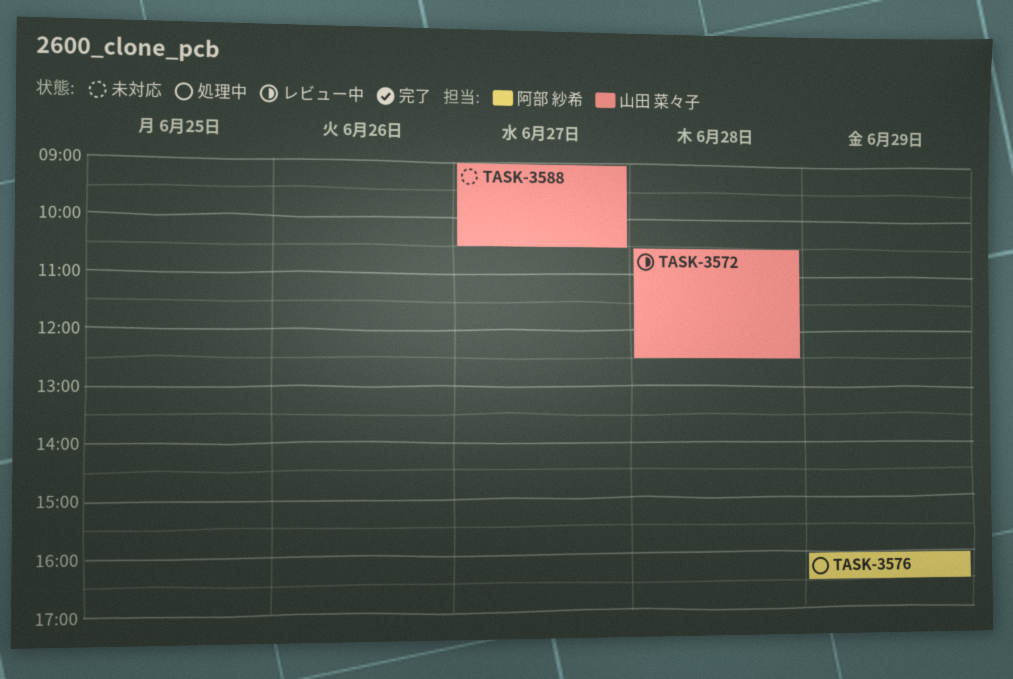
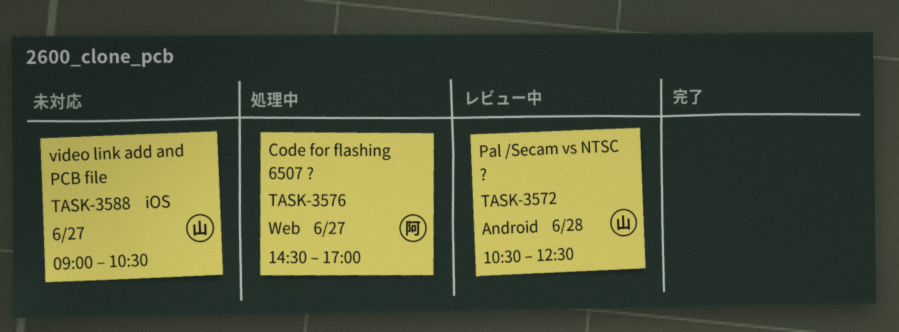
TASK-3576, day: Jun 29 -> Jun 27
TASK-3576, begins: 16:00 -> 14:30
TASK-3576, ends: 16:30 -> 17:00

